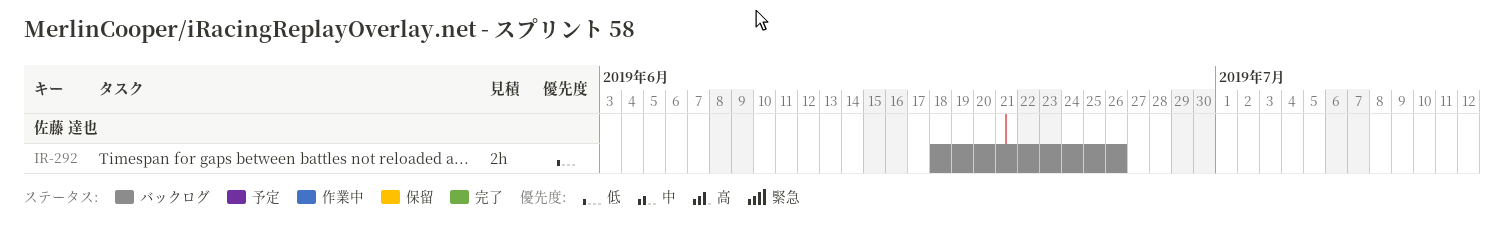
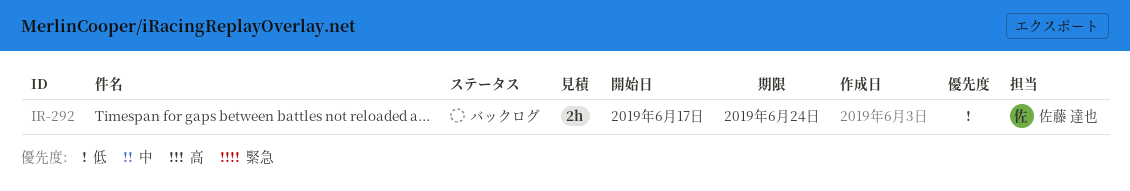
IR-292, start: Jun 18 -> Jun 17
IR-292, due: Jun 26 -> Jun 24

